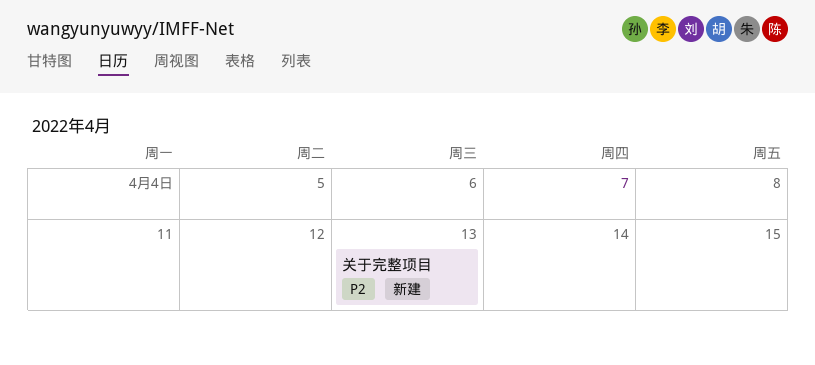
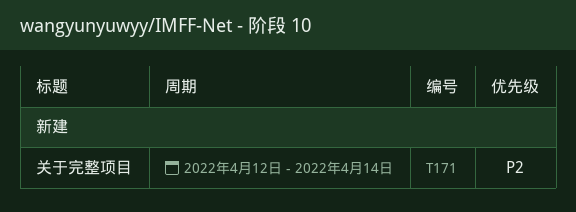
关于完整项目, due: Apr 13 -> Apr 14

